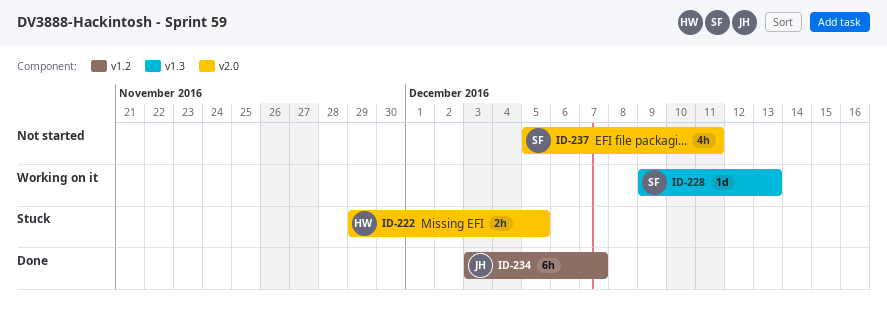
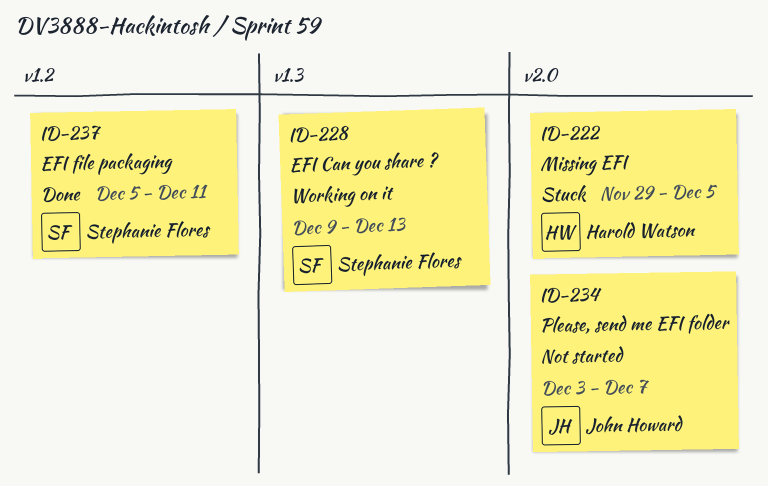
ID-234, status: Done -> Not started
ID-234, label: v1.2 -> v2.0
ID-237, status: Not started -> Done
ID-237, label: v2.0 -> v1.2

